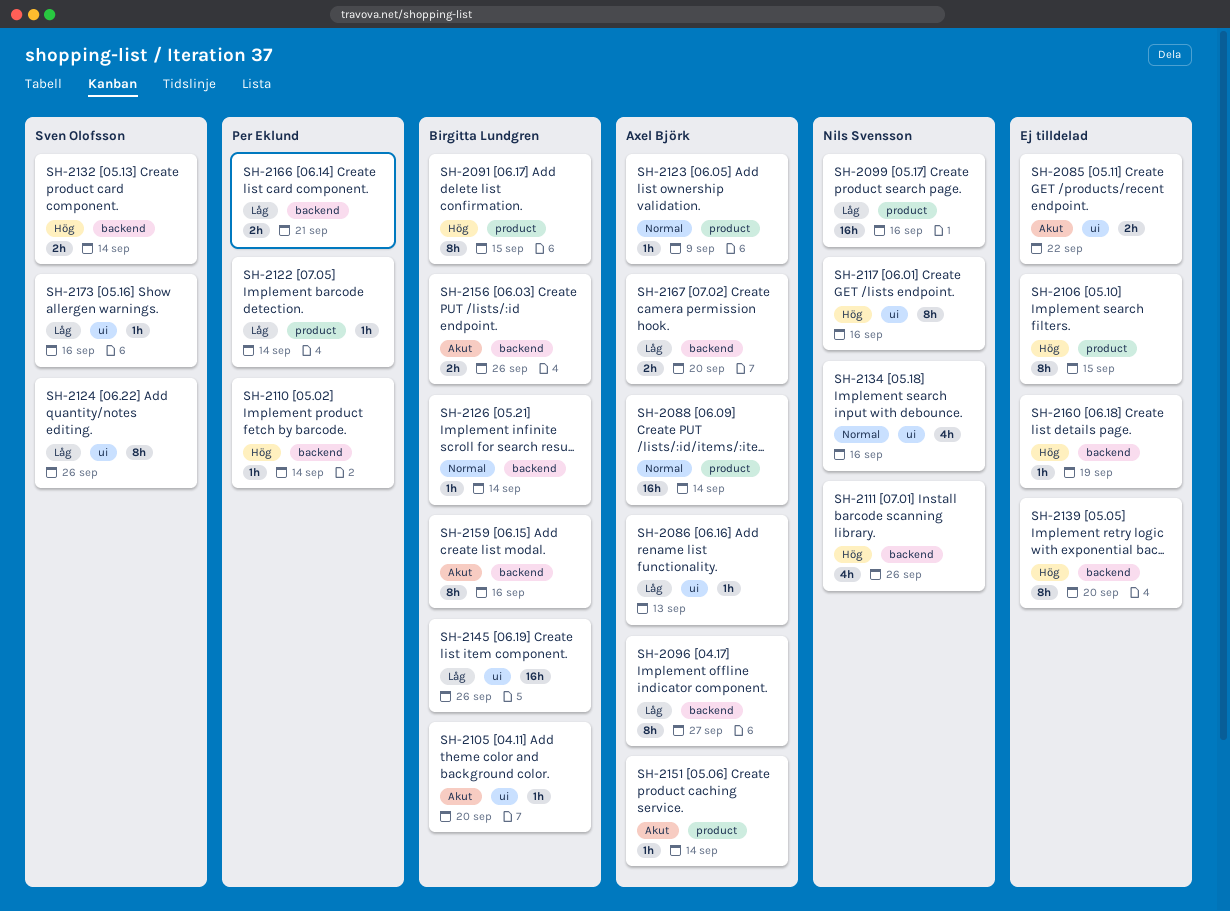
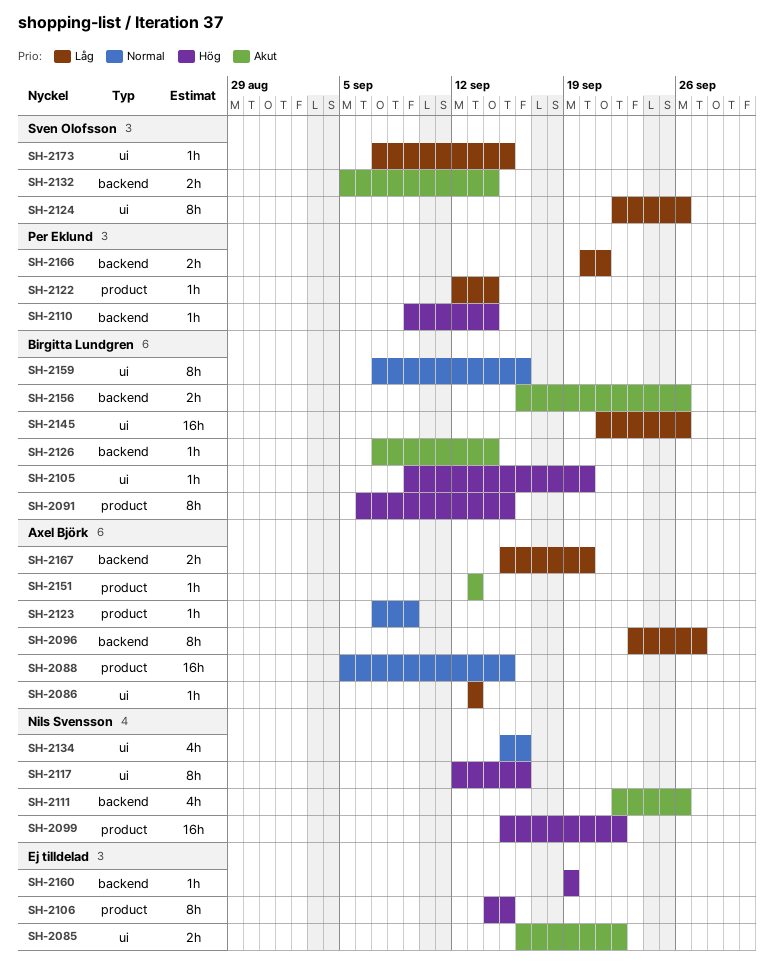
SH-2088, due: Sep 14 -> Sep 15
SH-2099, priority: Låg -> Hög
SH-2099, due: Sep 16 -> Sep 22
SH-2105, priority: Akut -> Hög
SH-2111, priority: Hög -> Akut
SH-2126, priority: Normal -> Akut
SH-2132, priority: Hög -> Akut
SH-2139: present -> none
SH-2151, due: Sep 14 -> Sep 13
SH-2159, priority: Akut -> Normal
SH-2159, label: backend -> ui
SH-2173, due: Sep 16 -> Sep 15

